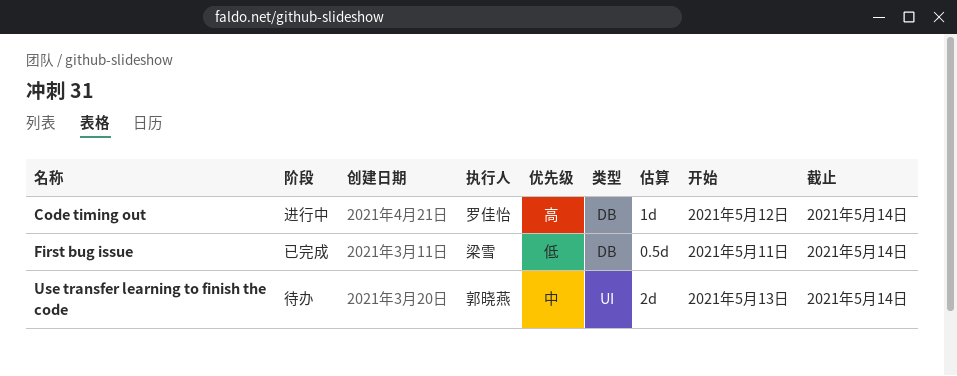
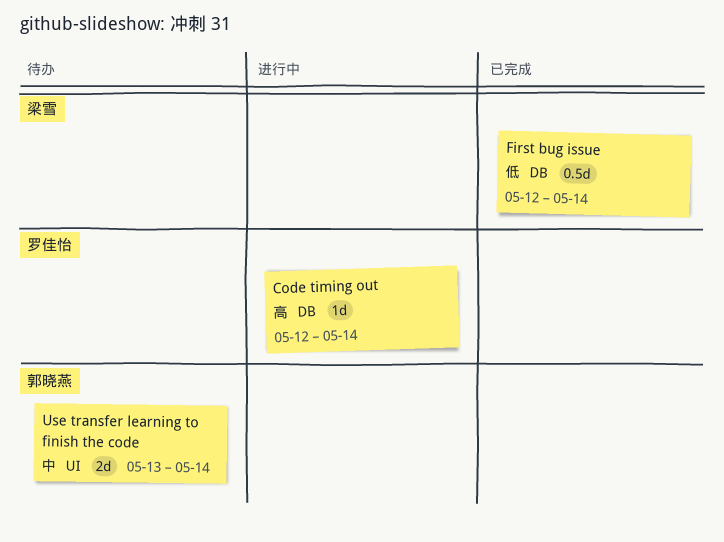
First bug issue, start: May 11 -> May 12

